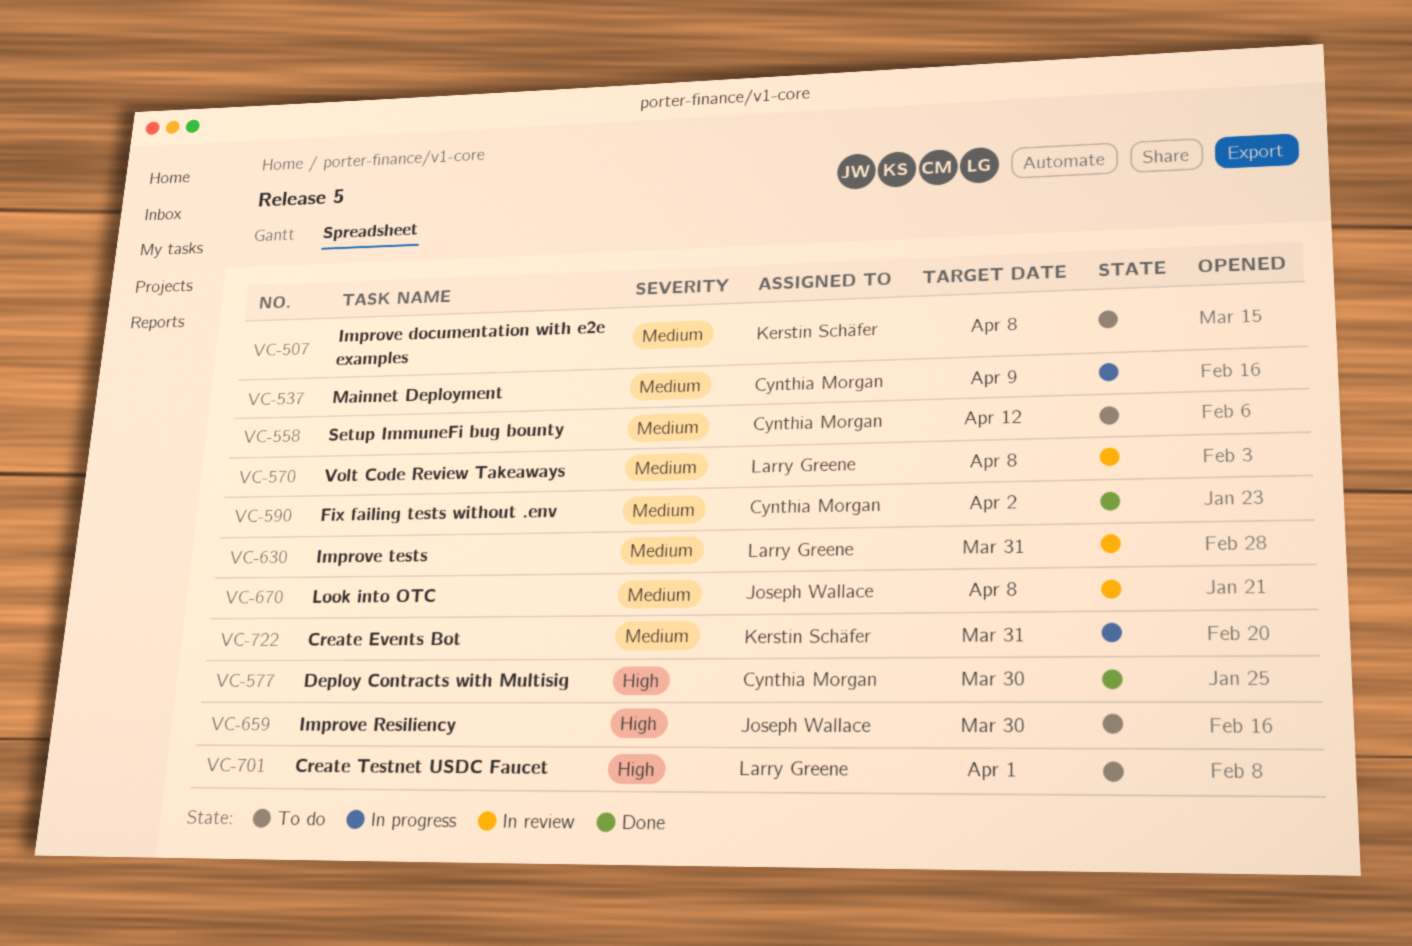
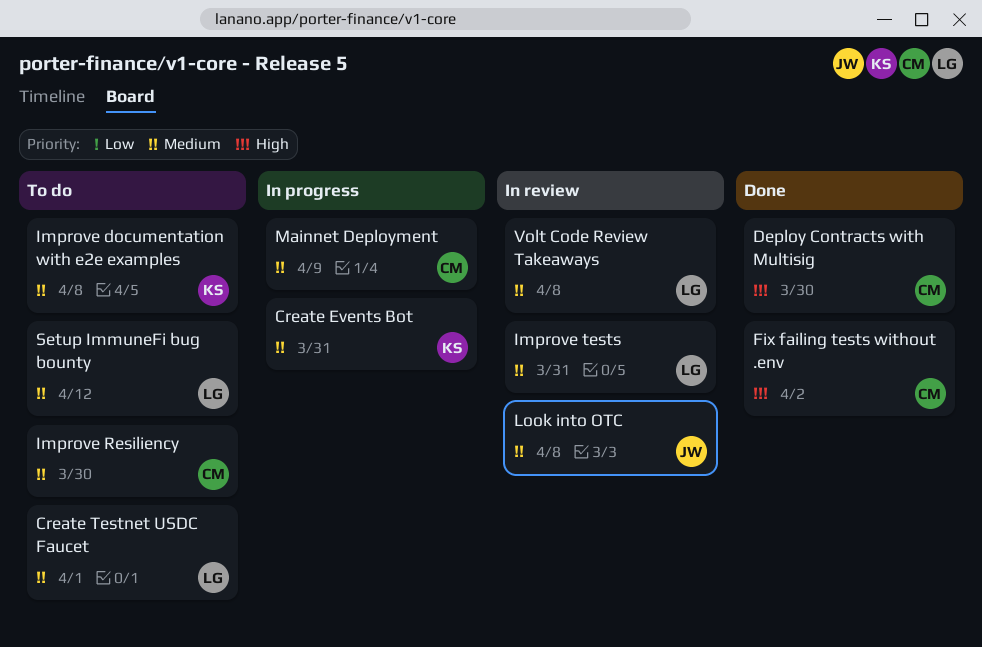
Create Testnet USDC Faucet, priority: High -> Medium
Fix failing tests without .env, priority: Medium -> High
Improve Resiliency, owner: Joseph Wallace -> Cynthia Morgan
Improve Resiliency, priority: High -> Medium
Setup ImmuneFi bug bounty, owner: Cynthia Morgan -> Larry Greene

